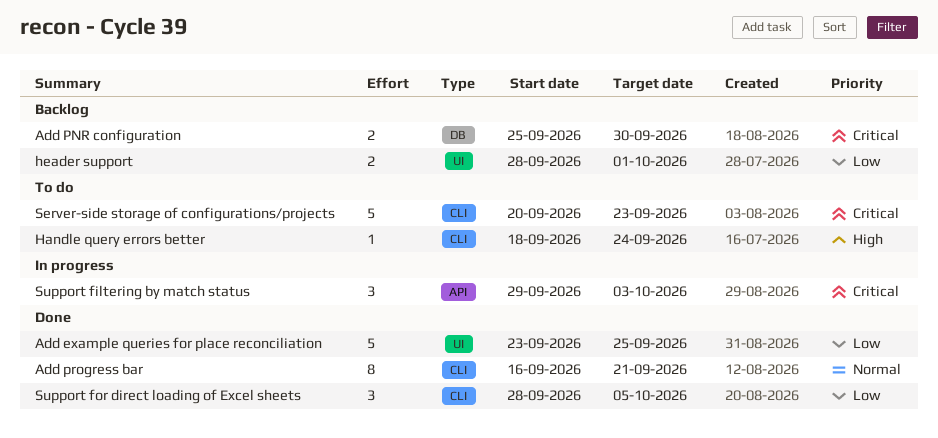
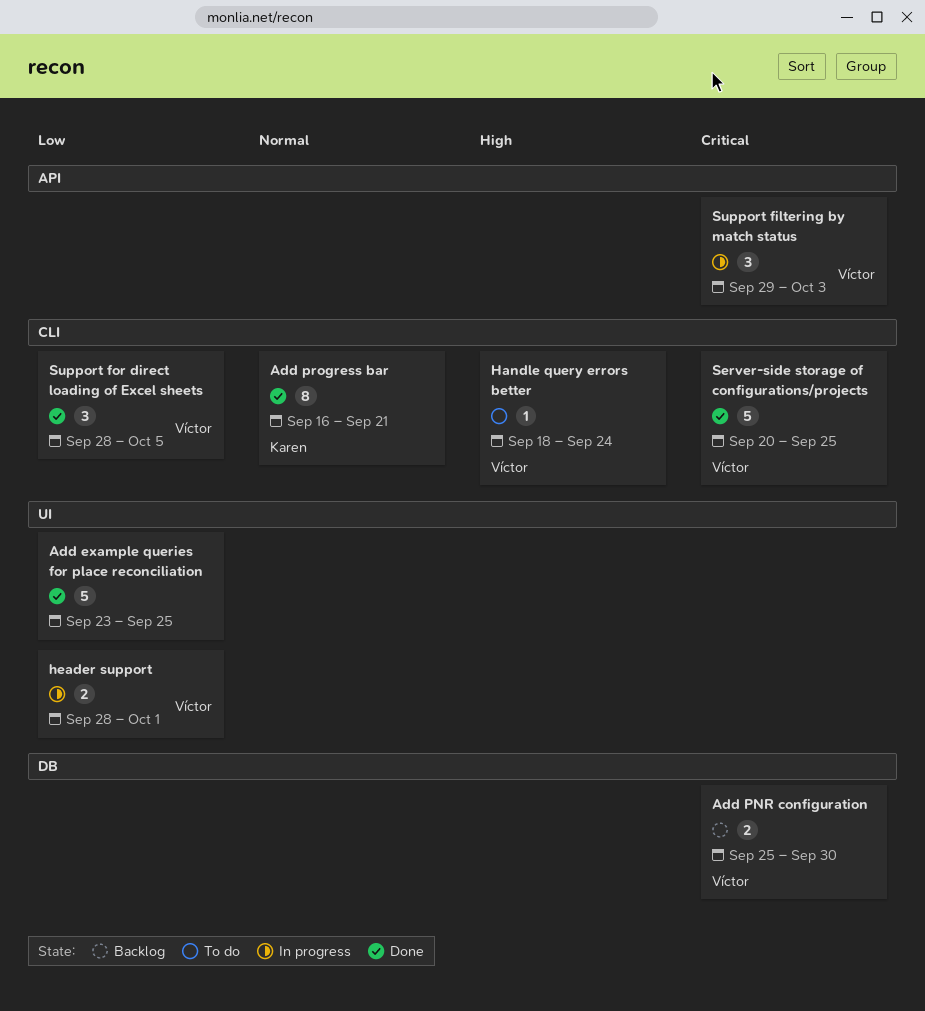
header support, status: Backlog -> In progress
Server-side storage of configurations/projects, status: To do -> Done
Server-side storage of configurations/projects, due: Sep 23 -> Sep 25

